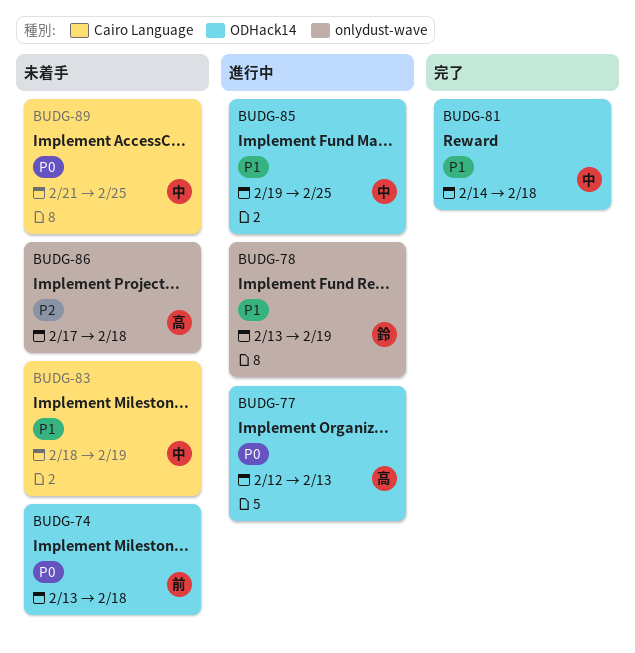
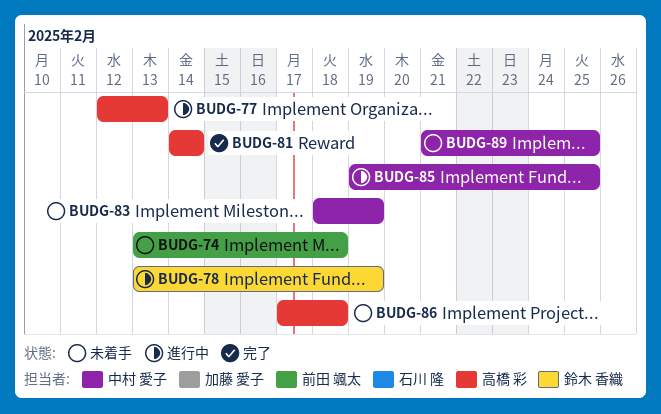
BUDG-81, owner: 中村 愛子 -> 高橋 彩
BUDG-81, due: Feb 18 -> Feb 14

